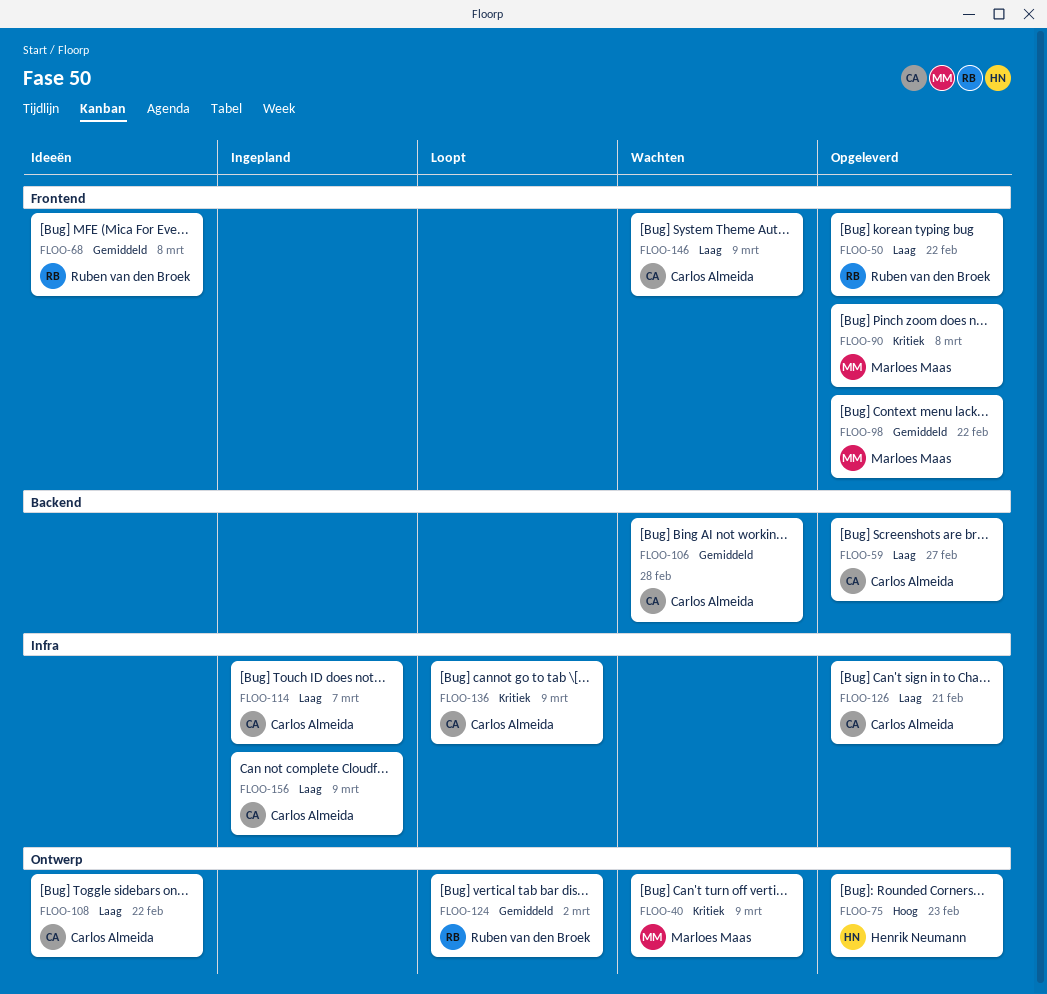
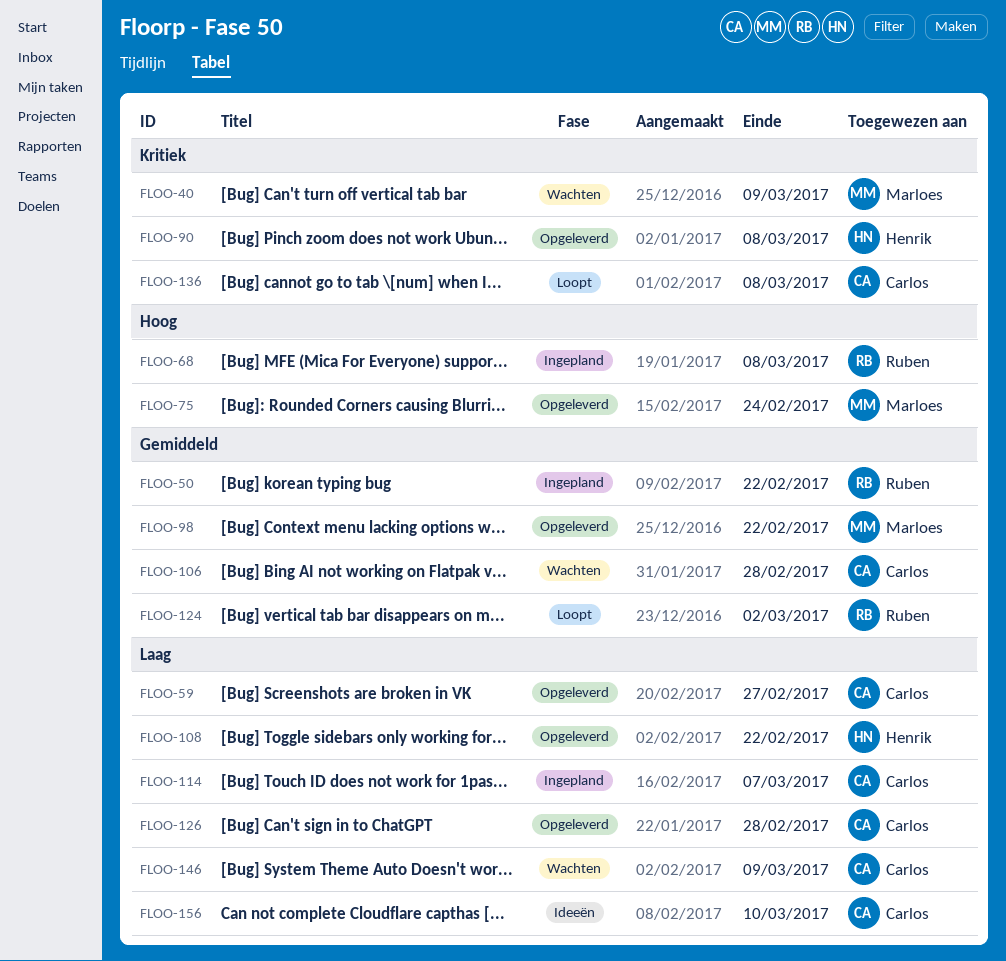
FLOO-50, status: Opgeleverd -> Ingepland
FLOO-50, priority: Laag -> Gemiddeld
FLOO-68, status: Ideeën -> Ingepland
FLOO-68, priority: Gemiddeld -> Hoog
FLOO-75, owner: Henrik Neumann -> Marloes Maas
FLOO-75, due: Feb 23 -> Feb 24
FLOO-90, owner: Marloes Maas -> Henrik Neumann
FLOO-108, status: Ideeën -> Opgeleverd
FLOO-108, owner: Carlos Almeida -> Henrik Neumann
FLOO-126, due: Feb 21 -> Feb 28
FLOO-136, due: Mar 9 -> Mar 8
FLOO-156, status: Ingepland -> Ideeën
FLOO-156, due: Mar 9 -> Mar 10

